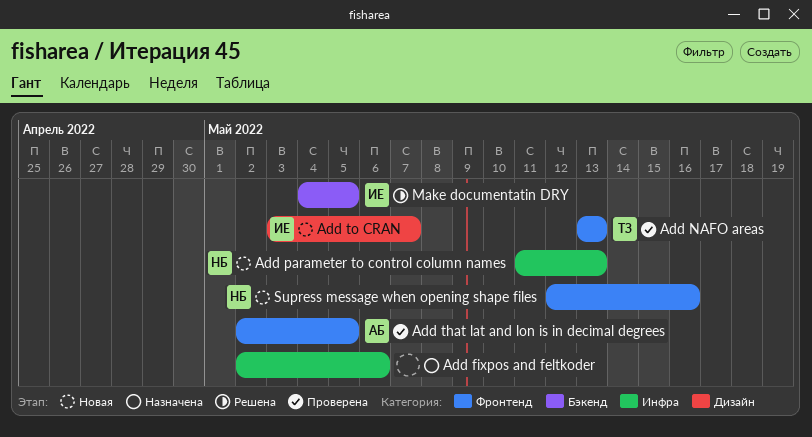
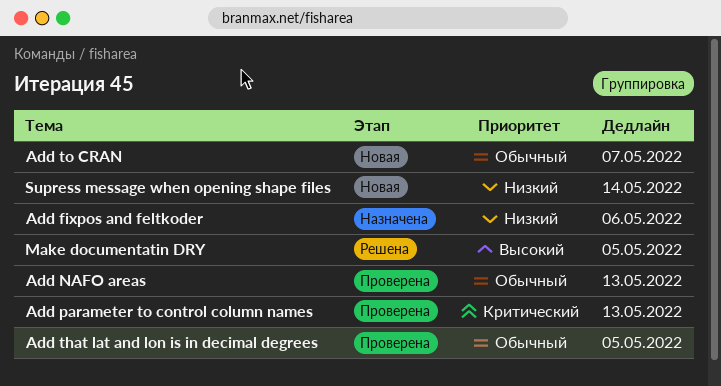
Add parameter to control column names, status: Новая -> Проверена
Supress message when opening shape files, due: May 16 -> May 14

